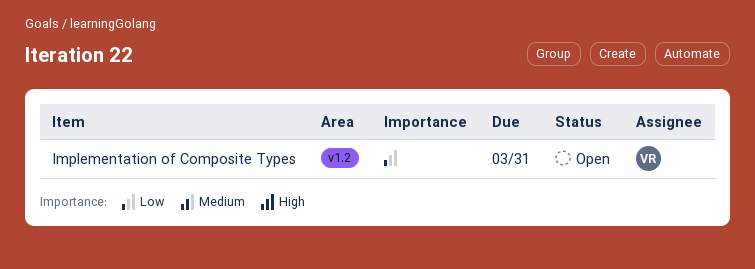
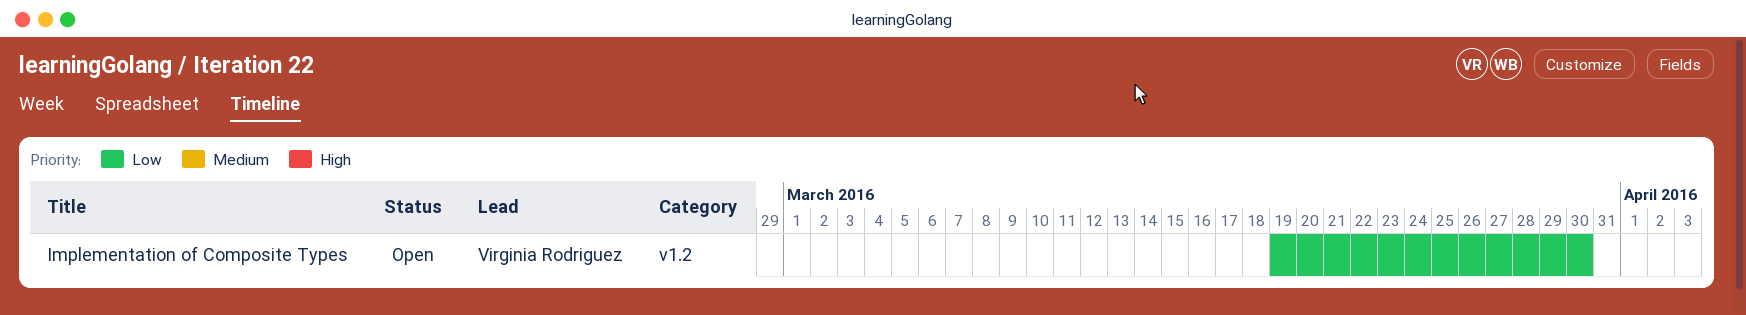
Implementation of Composite Types, due: Mar 31 -> Mar 30

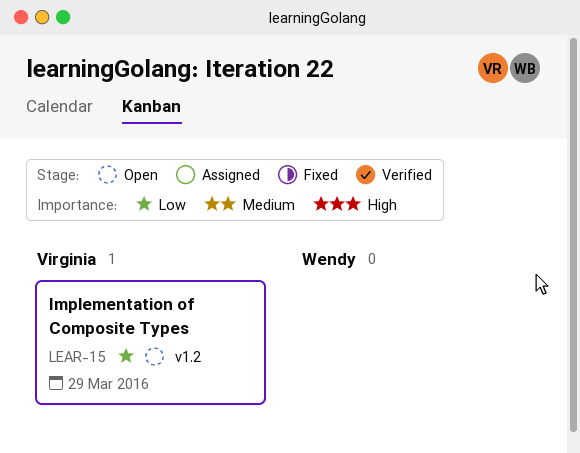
Implementation of Composite Types, due: Mar 30 -> Mar 29

